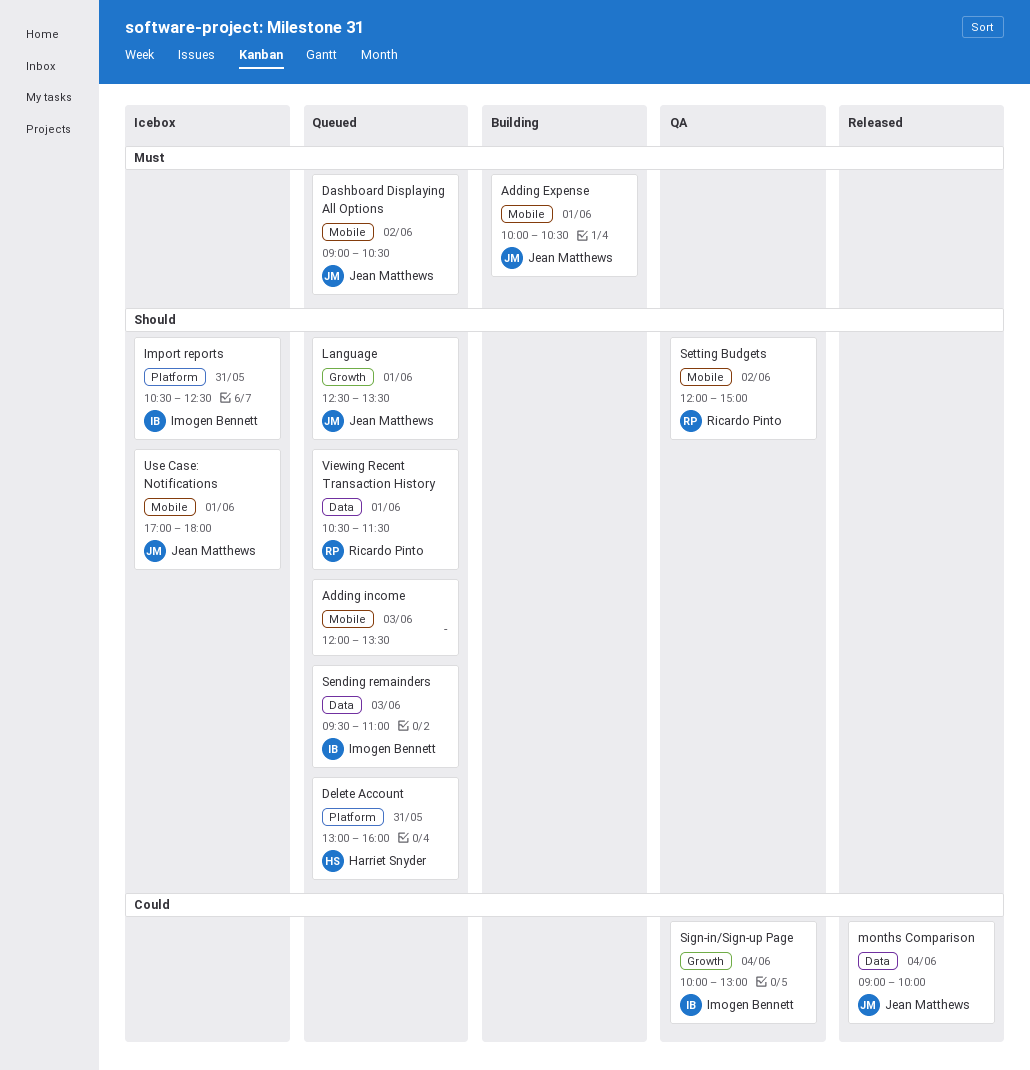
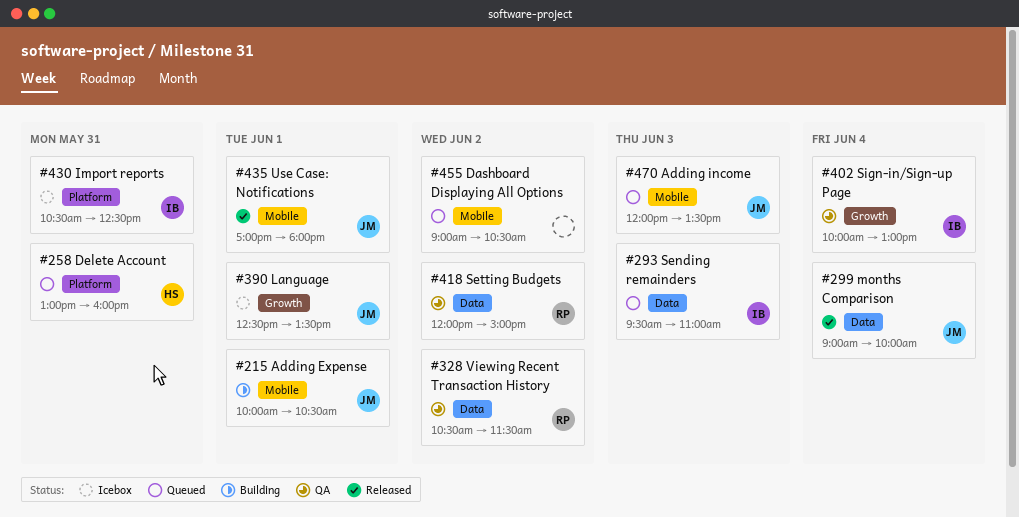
Adding income, owner: none -> Jean Matthews
Dashboard Displaying All Options, owner: Jean Matthews -> none
Language, status: Queued -> Icebox
Setting Budgets, label: Mobile -> Data
Use Case: Notifications, status: Icebox -> Released
Viewing Recent Transaction History, status: Queued -> QA
Viewing Recent Transaction History, day: Jun 1 -> Jun 2

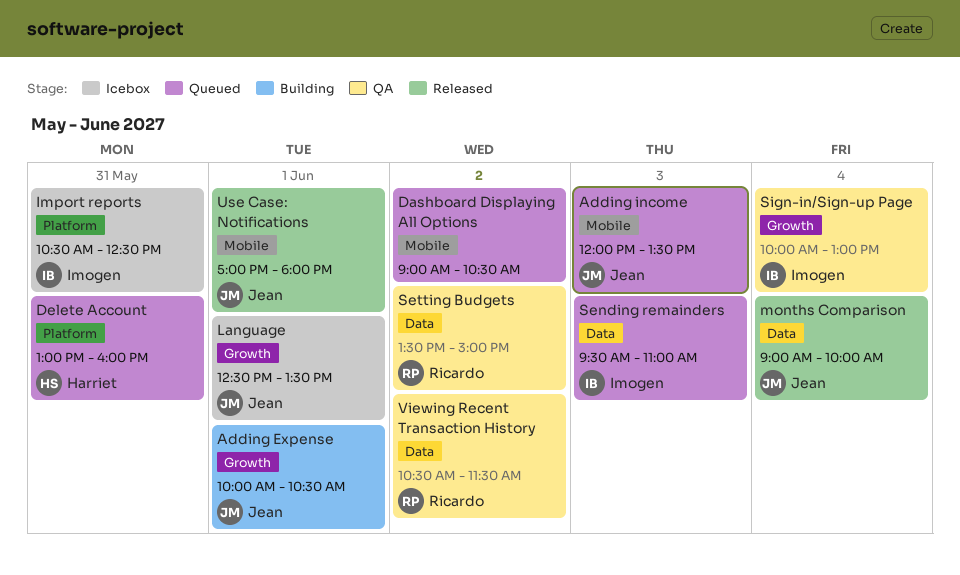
Adding Expense, label: Mobile -> Growth
Setting Budgets, begins: 12:00 -> 13:30

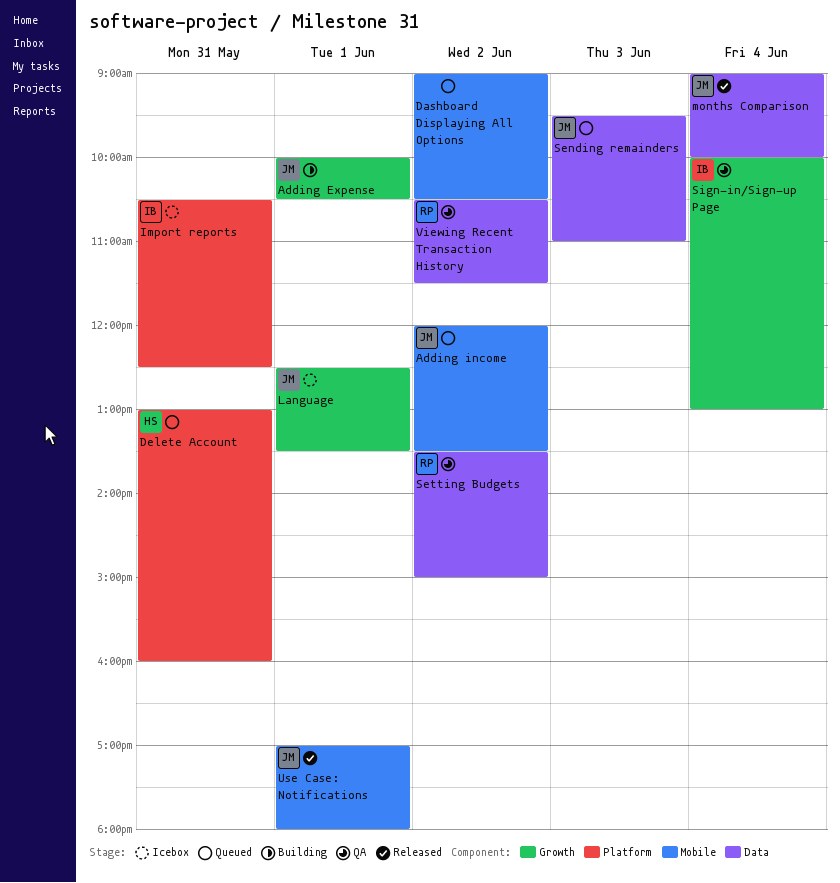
Adding income, day: Jun 3 -> Jun 2
Sending remainders, owner: Imogen -> Jean

